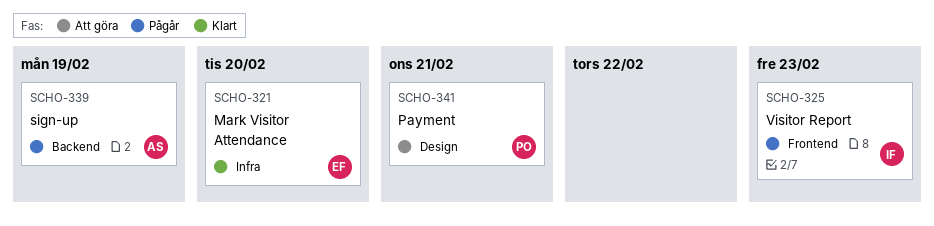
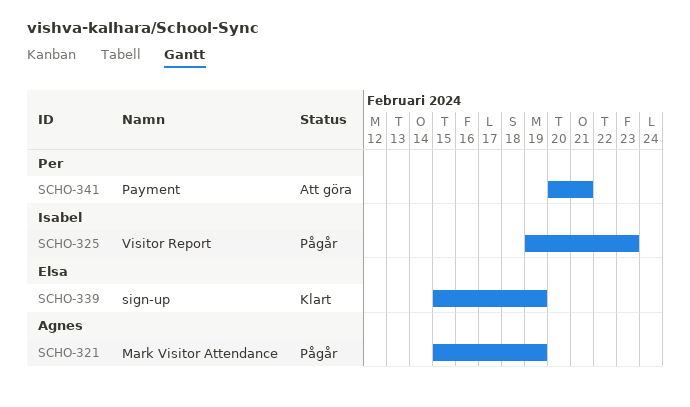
SCHO-321, status: Klart -> Pågår
SCHO-321, owner: Elsa -> Agnes
SCHO-321, due: Feb 20 -> Feb 19
SCHO-339, status: Pågår -> Klart
SCHO-339, owner: Agnes -> Elsa

